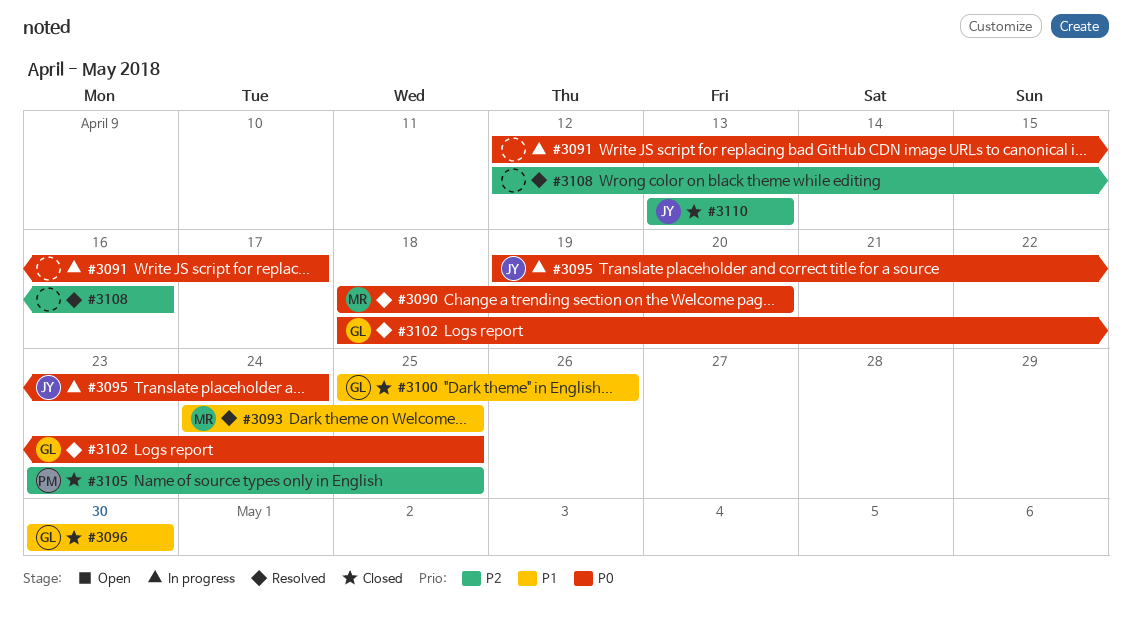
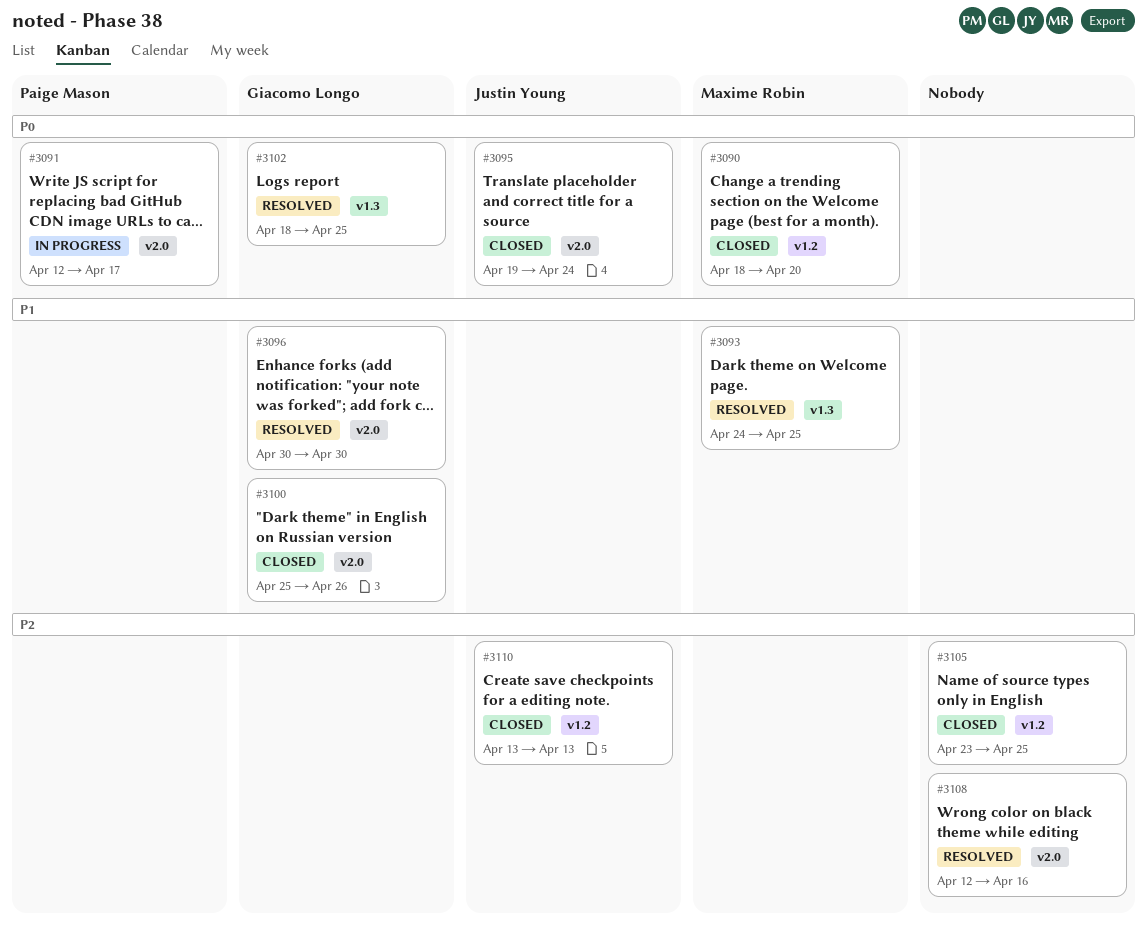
#3090, status: Resolved -> Closed
#3091, owner: none -> Paige Mason
#3095, status: In progress -> Closed
#3096, status: Closed -> Resolved
#3105, owner: Paige Mason -> none

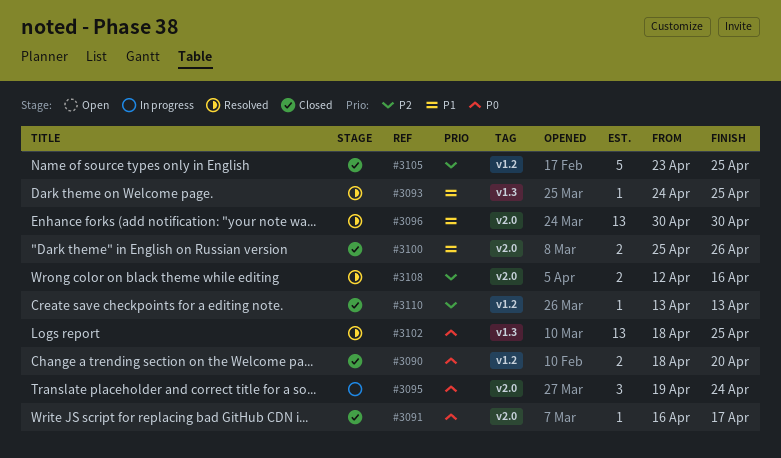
#3091, status: In progress -> Closed
#3091, start: Apr 12 -> Apr 16
#3095, status: Closed -> In progress

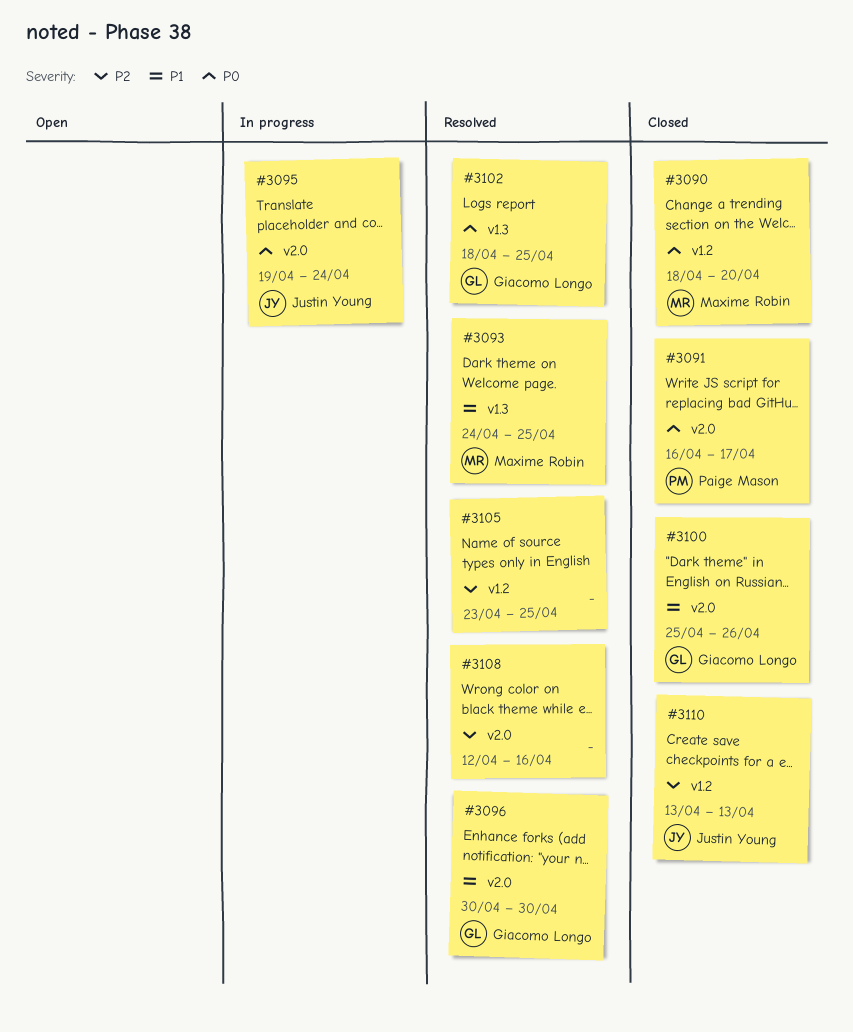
#3105, status: Closed -> Resolved

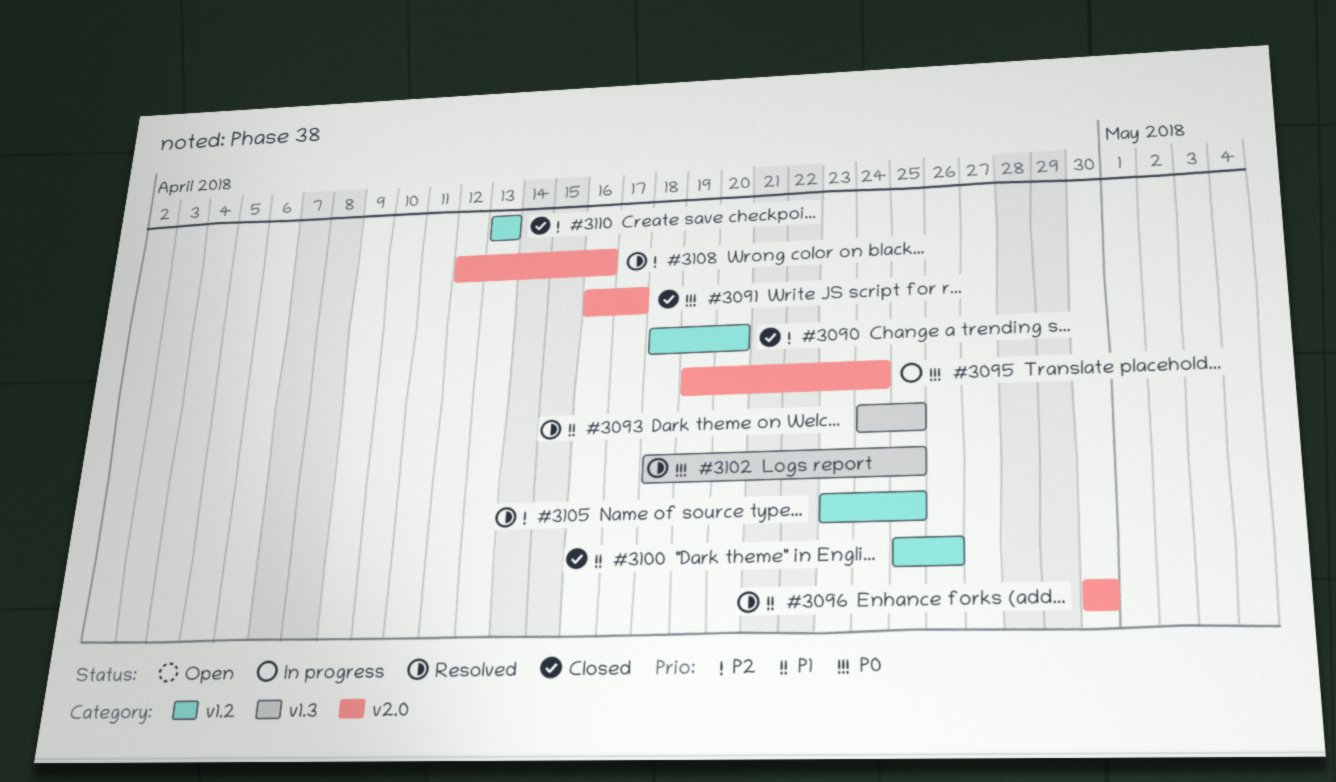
#3090, priority: P0 -> P2
#3100, label: v2.0 -> v1.2

